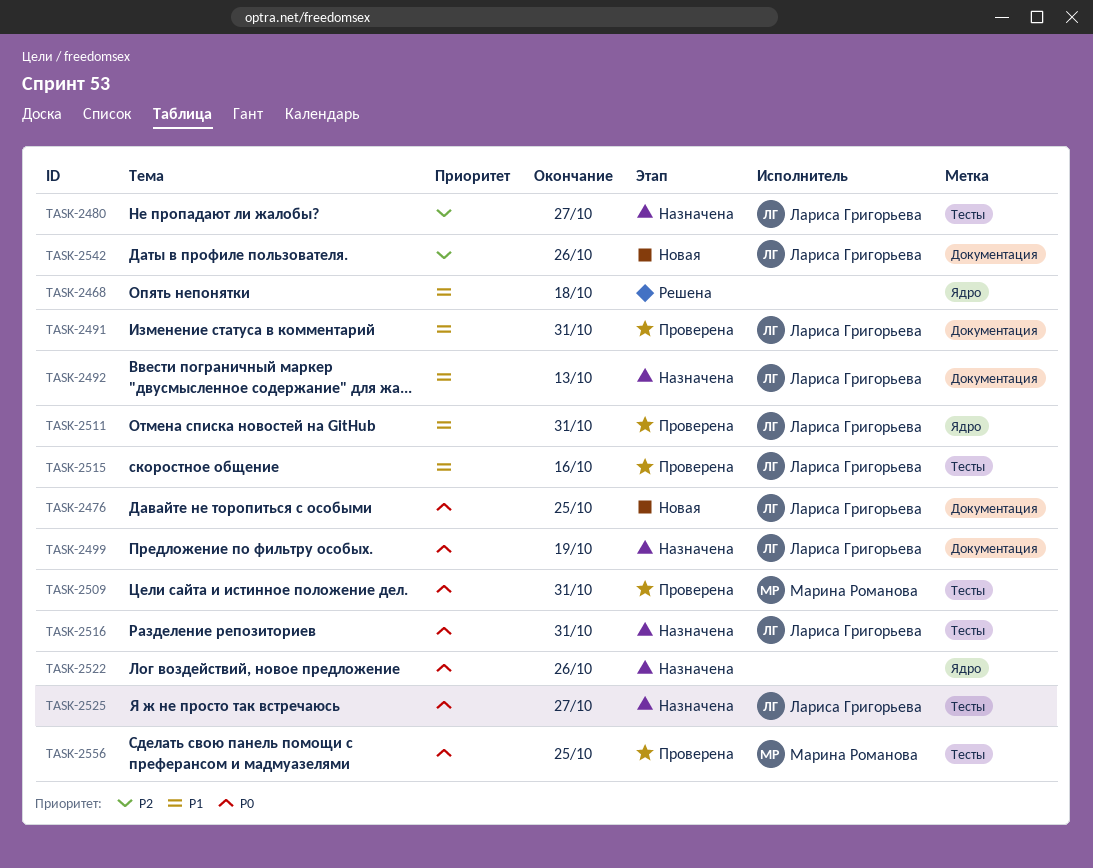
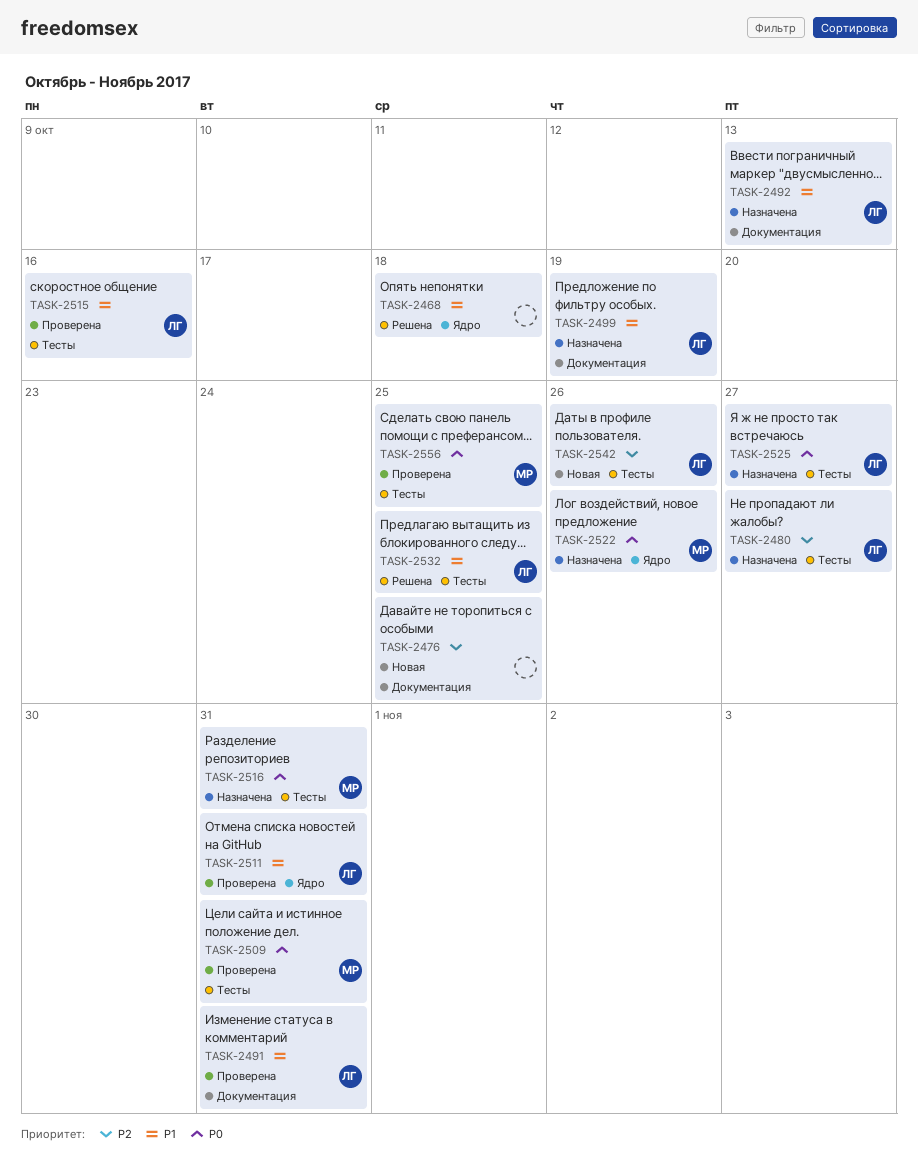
TASK-2476, owner: Лариса Григорьева -> none
TASK-2476, priority: P0 -> P2
TASK-2499, priority: P0 -> P1
TASK-2516, owner: Лариса Григорьева -> Марина Романова
TASK-2522, owner: none -> Марина Романова
TASK-2532: none -> present
TASK-2542, label: Документация -> Тесты

